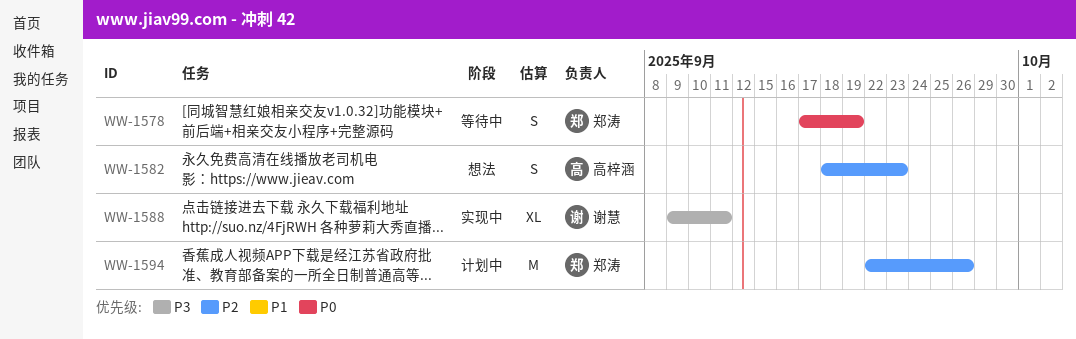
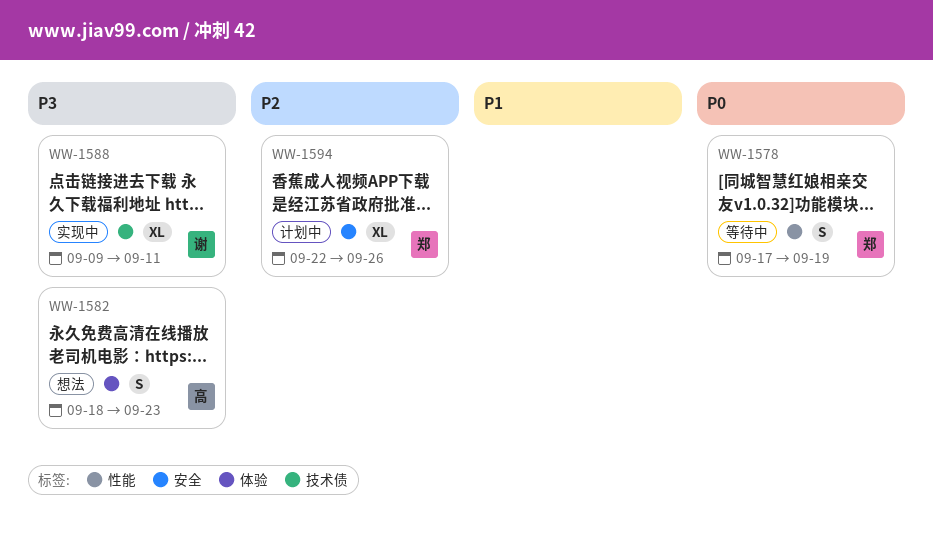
WW-1582, priority: P2 -> P3
WW-1594, estimate: M -> XL

